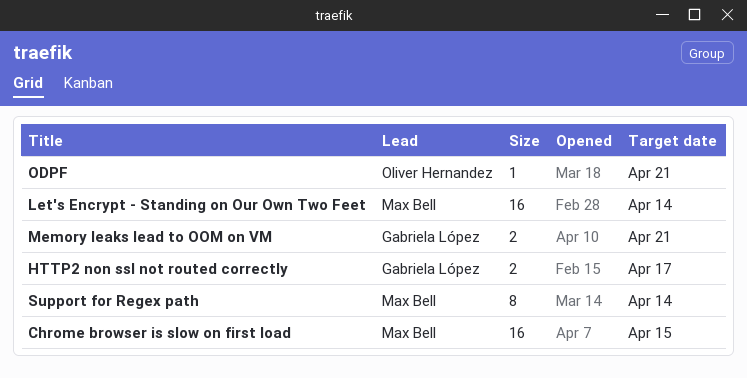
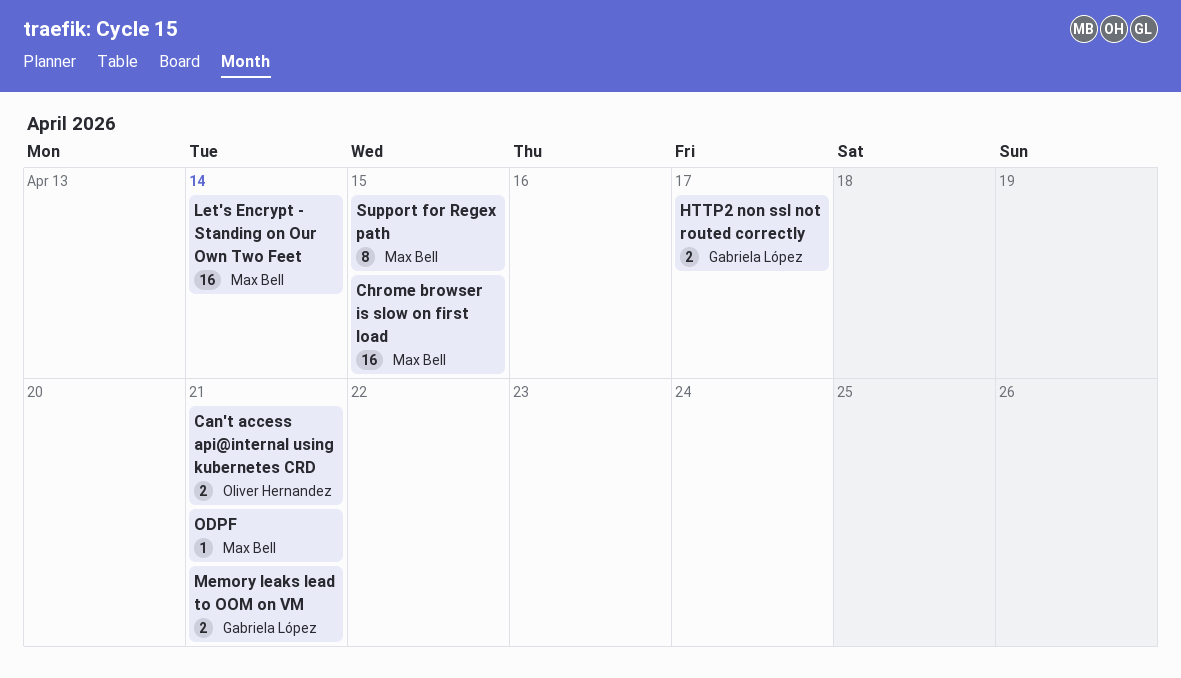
Can't access api@internal using kubernetes CRD: none -> present
ODPF, owner: Oliver Hernandez -> Max Bell
Support for Regex path, due: Apr 14 -> Apr 15

